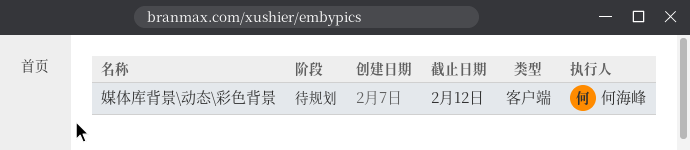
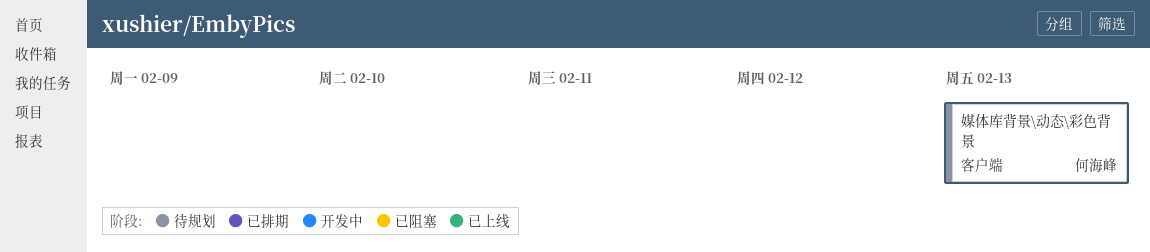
媒体库背景\动态\彩色背景, due: Feb 12 -> Feb 13

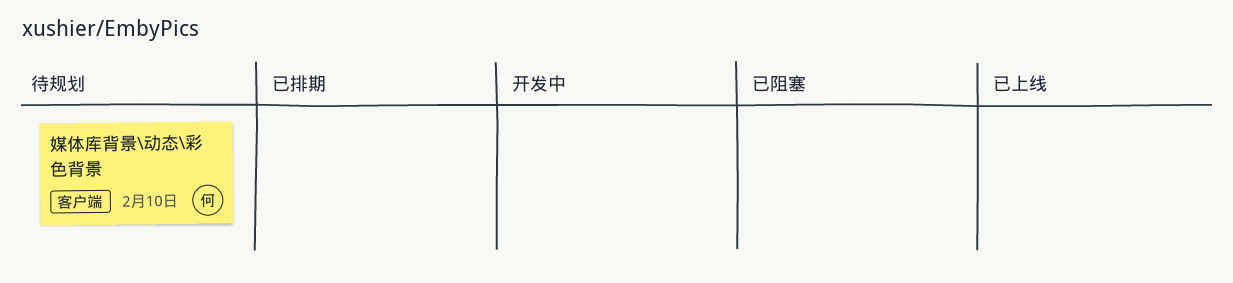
媒体库背景\动态\彩色背景, due: Feb 13 -> Feb 10

